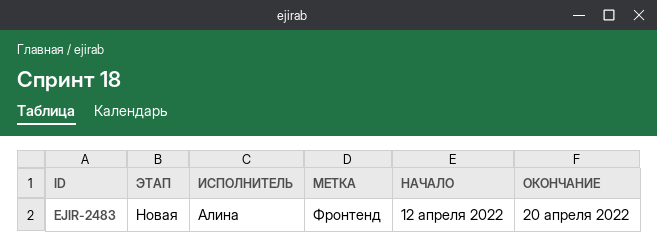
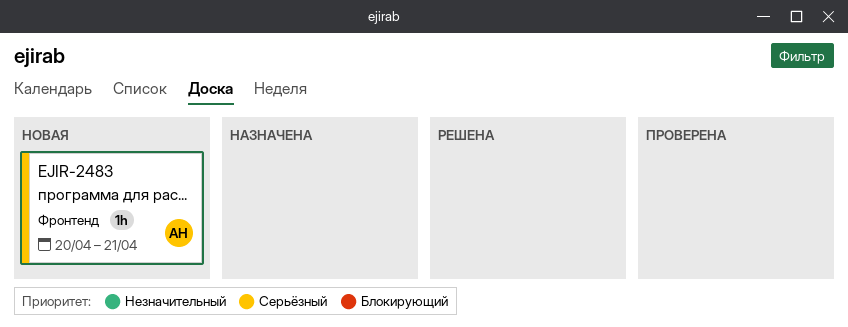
EJIR-2483, start: Apr 12 -> Apr 20
EJIR-2483, due: Apr 20 -> Apr 21

